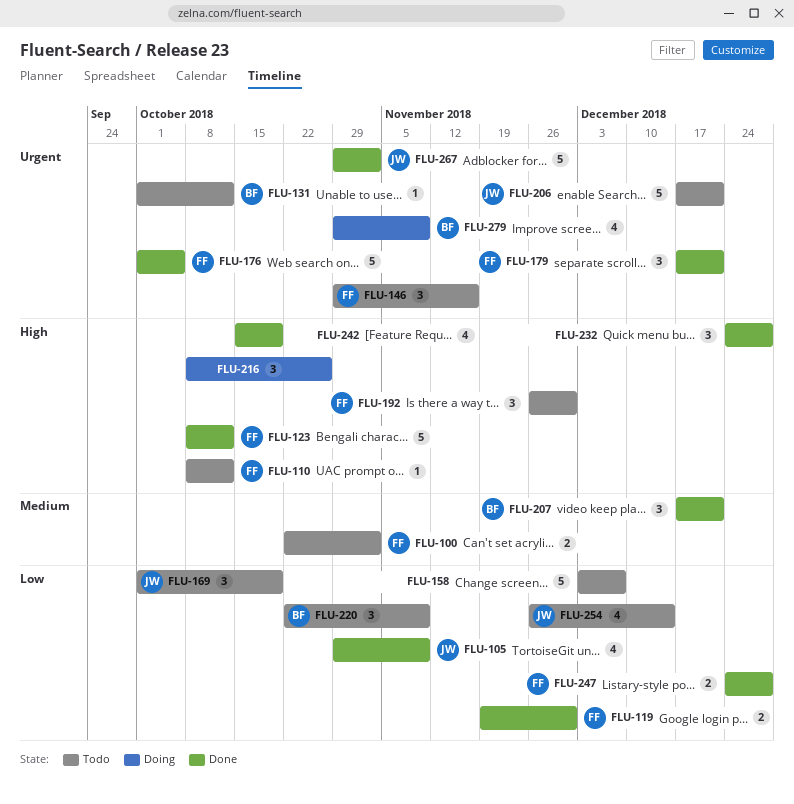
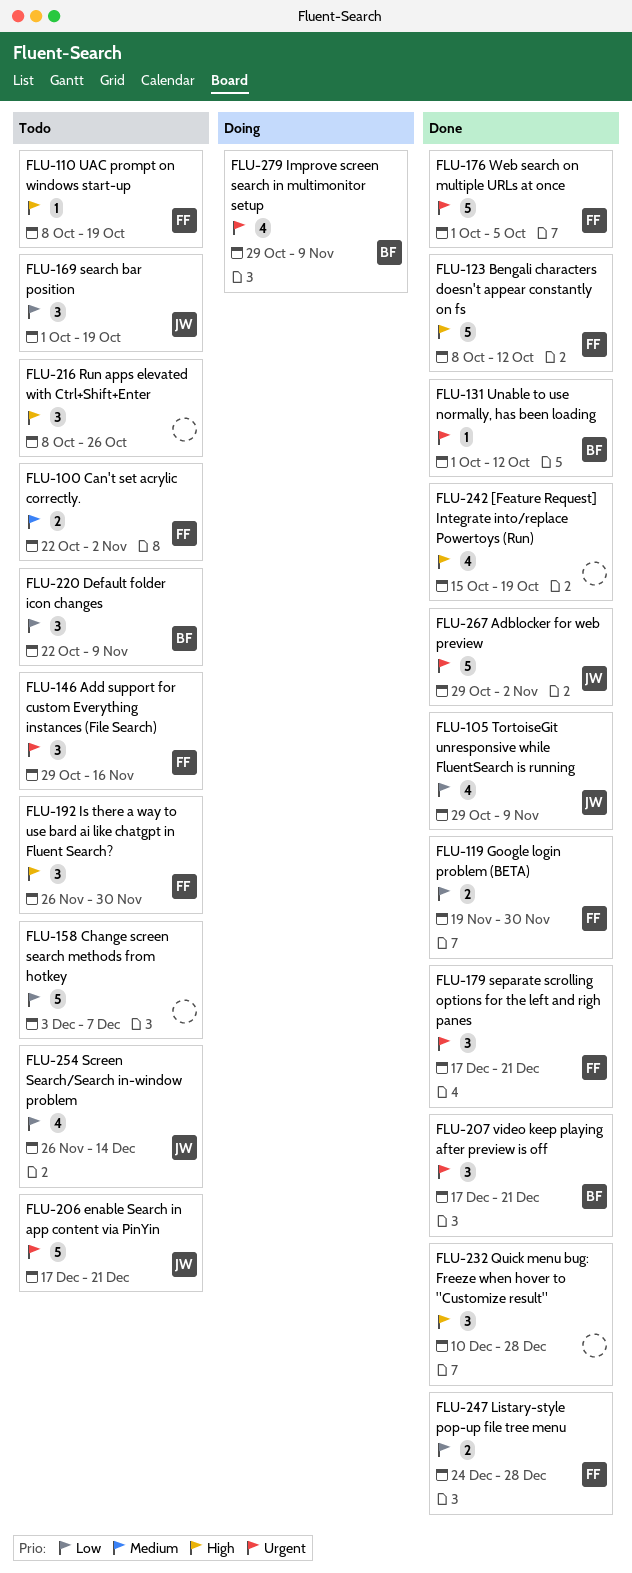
FLU-110, due: Oct 12 -> Oct 19
FLU-131, status: Todo -> Done
FLU-207, priority: Medium -> Urgent
FLU-216, status: Doing -> Todo
FLU-232, start: Dec 24 -> Dec 10

